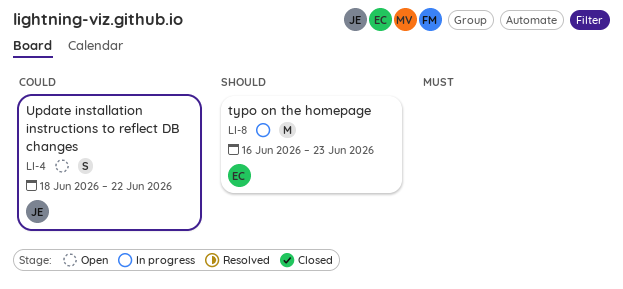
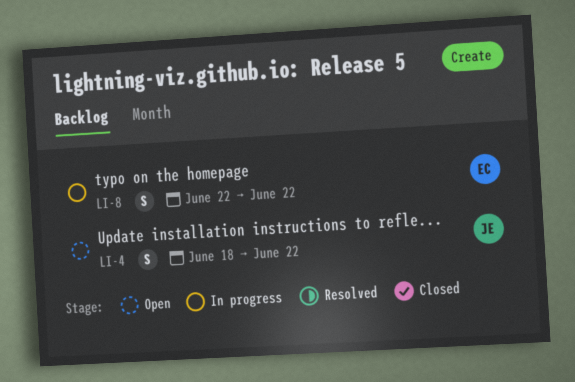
LI-8, estimate: M -> S
LI-8, start: Jun 16 -> Jun 22
LI-8, due: Jun 23 -> Jun 22

